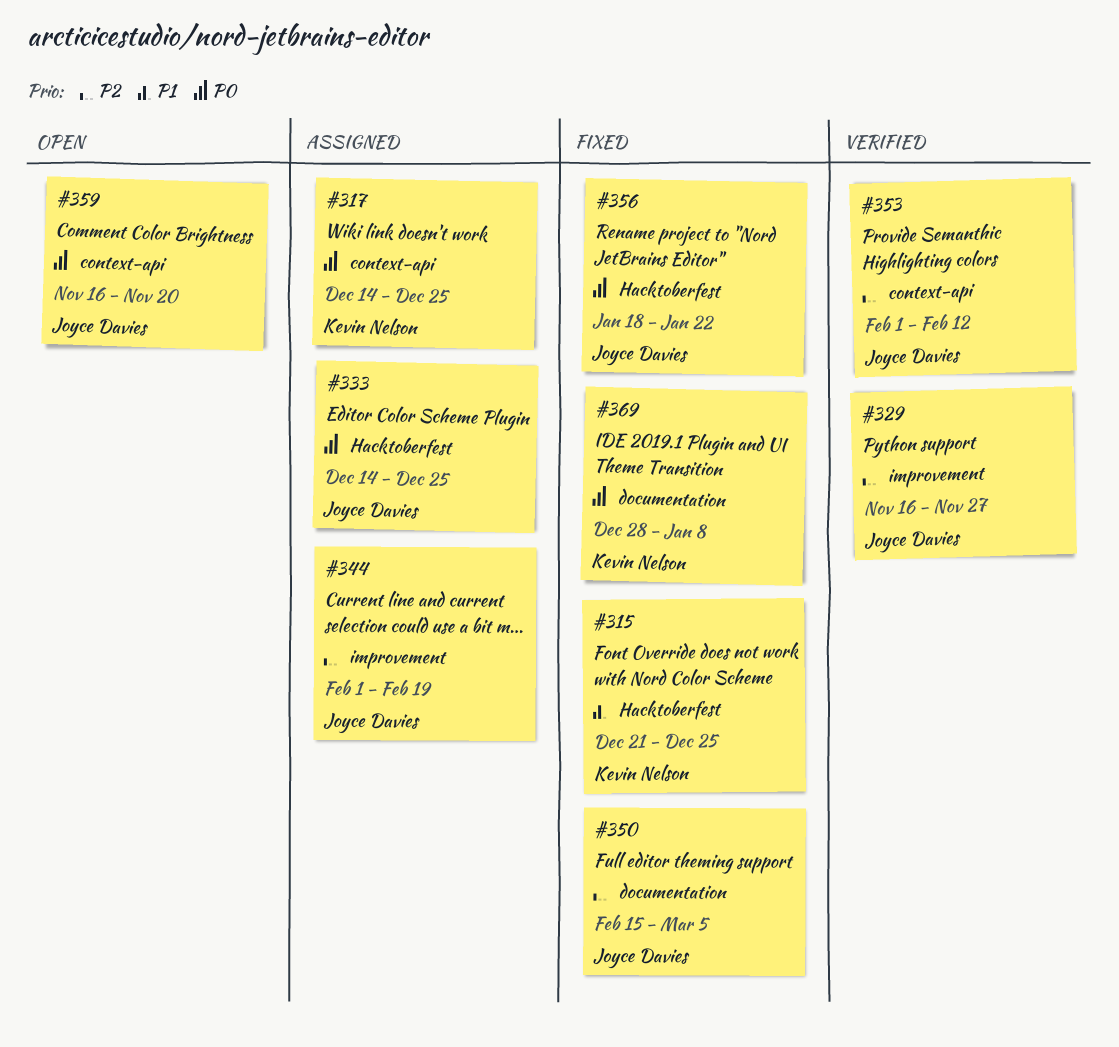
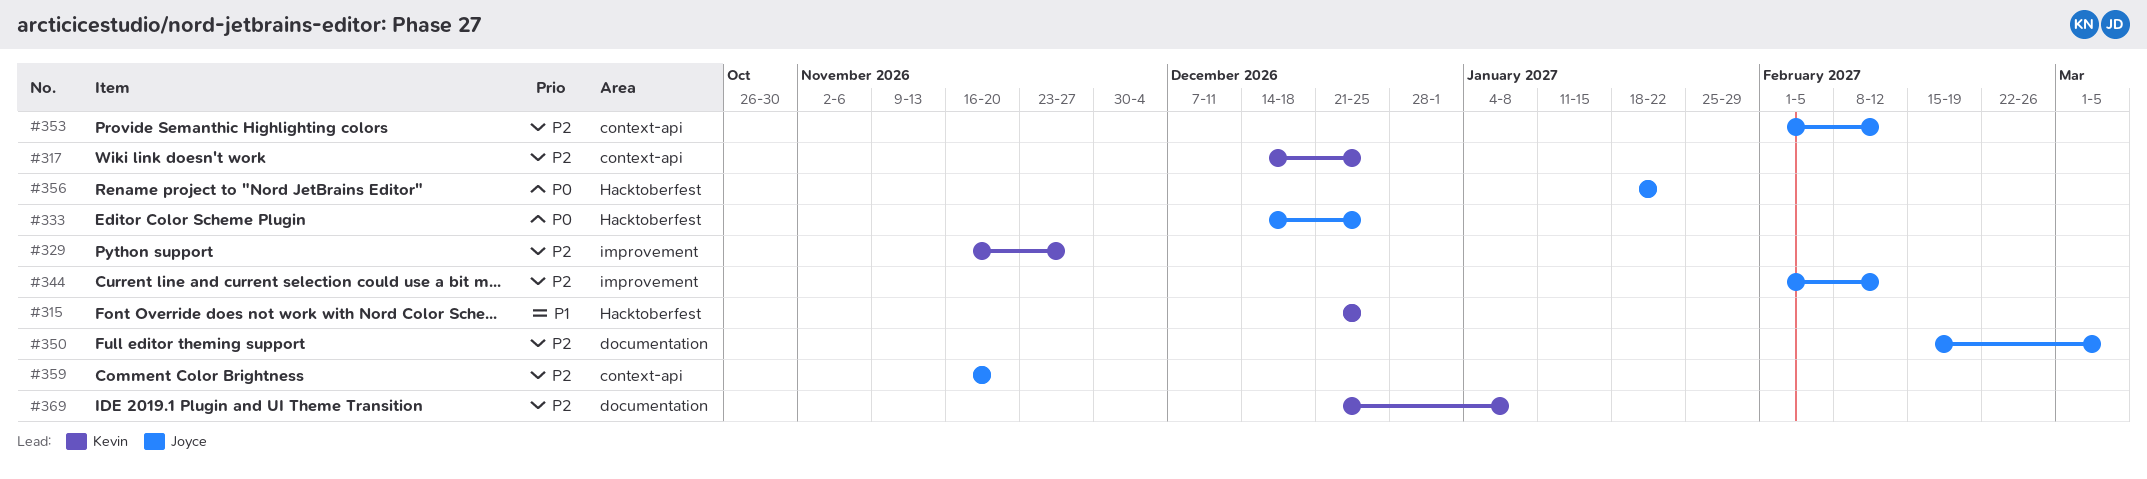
#317, priority: P0 -> P2
#329, owner: Joyce Davies -> Kevin Nelson
#344, due: Feb 19 -> Feb 12
#359, priority: P0 -> P2
#369, priority: P0 -> P2
#369, start: Dec 28 -> Dec 21

